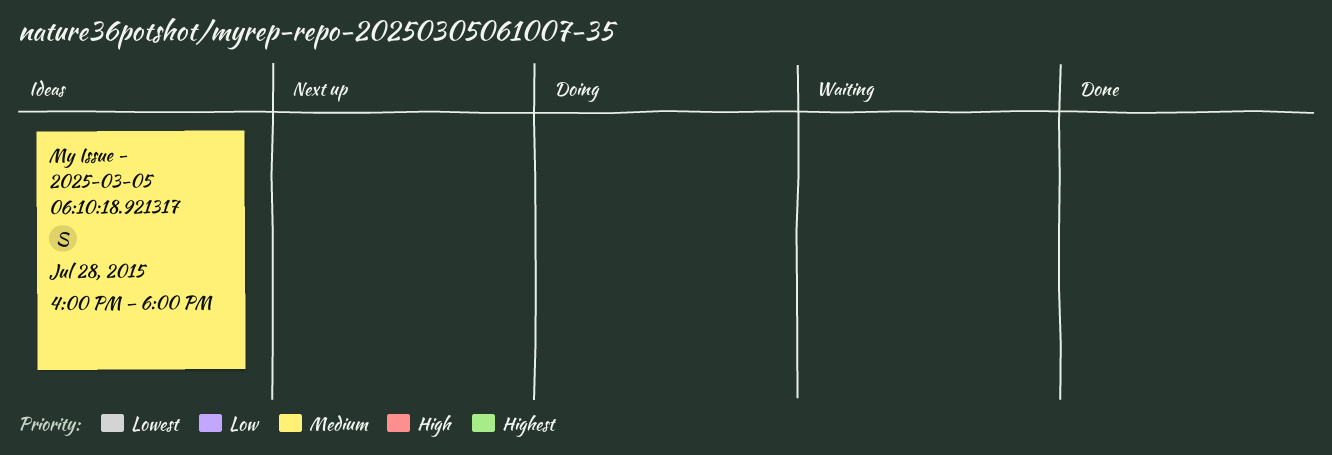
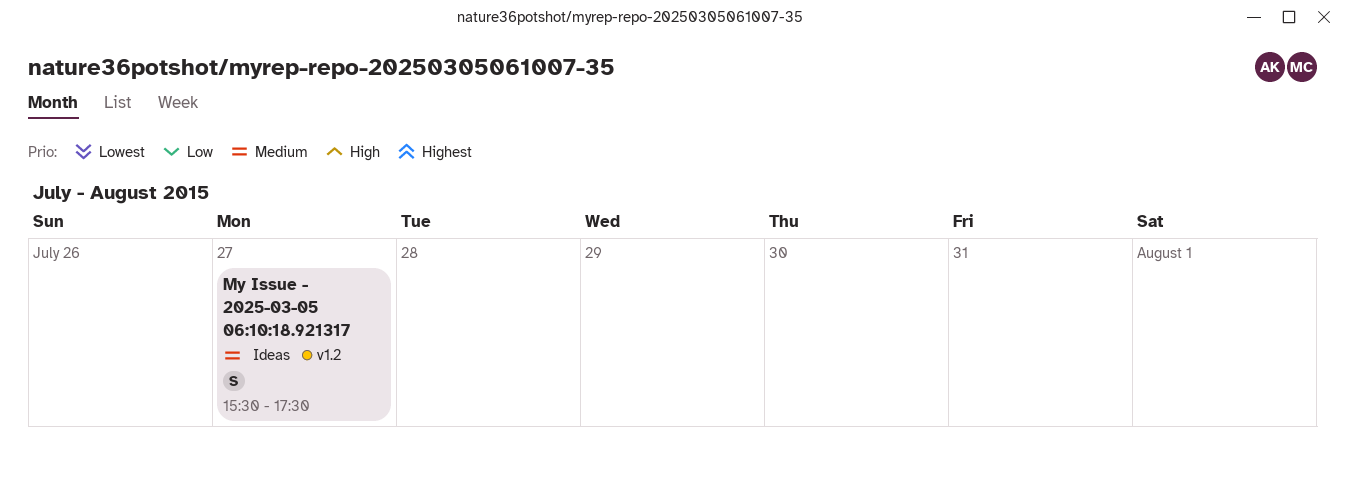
My Issue - 2025-03-05 06:10:18.921317, day: Jul 28 -> Jul 27
My Issue - 2025-03-05 06:10:18.921317, begins: 16:00 -> 15:30
My Issue - 2025-03-05 06:10:18.921317, ends: 18:00 -> 17:30

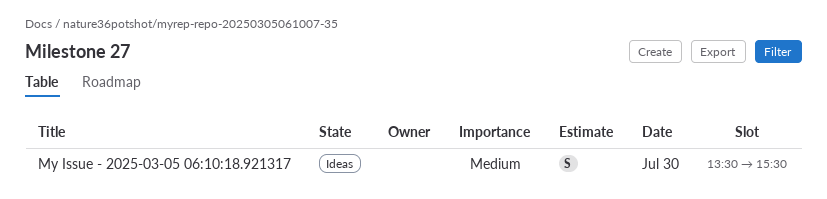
My Issue - 2025-03-05 06:10:18.921317, day: Jul 27 -> Jul 30
My Issue - 2025-03-05 06:10:18.921317, begins: 15:30 -> 13:30
My Issue - 2025-03-05 06:10:18.921317, ends: 17:30 -> 15:30

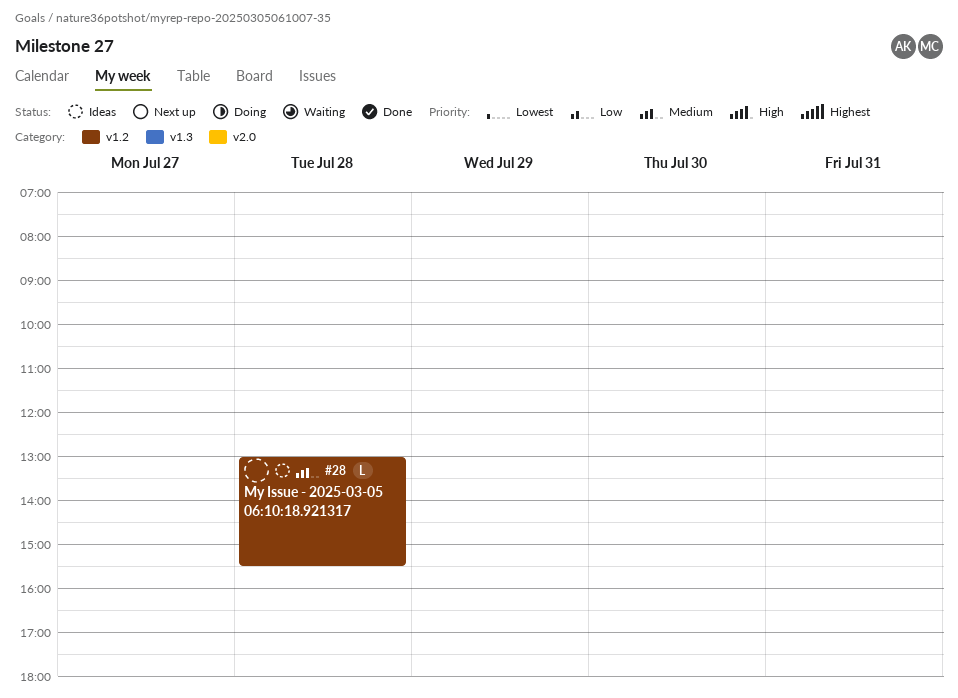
My Issue - 2025-03-05 06:10:18.921317, estimate: S -> L
My Issue - 2025-03-05 06:10:18.921317, day: Jul 30 -> Jul 28
My Issue - 2025-03-05 06:10:18.921317, begins: 13:30 -> 13:00

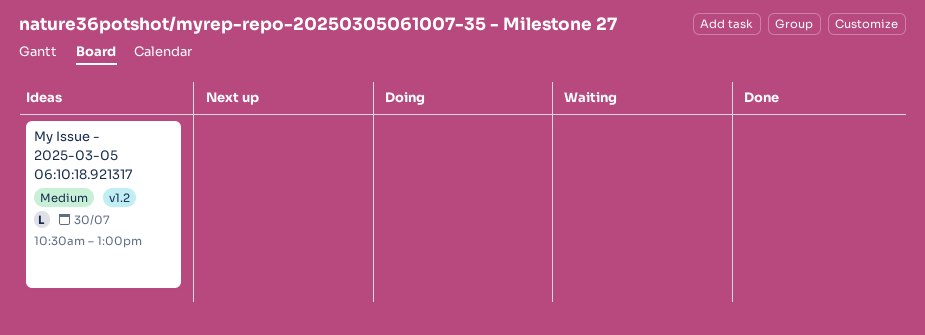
My Issue - 2025-03-05 06:10:18.921317, day: Jul 28 -> Jul 30
My Issue - 2025-03-05 06:10:18.921317, begins: 13:00 -> 10:30
My Issue - 2025-03-05 06:10:18.921317, ends: 15:30 -> 13:00

